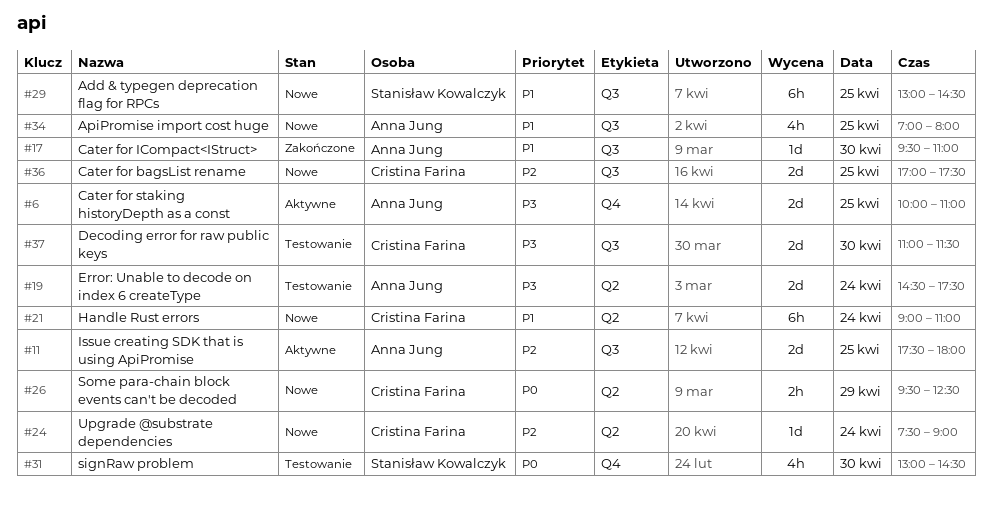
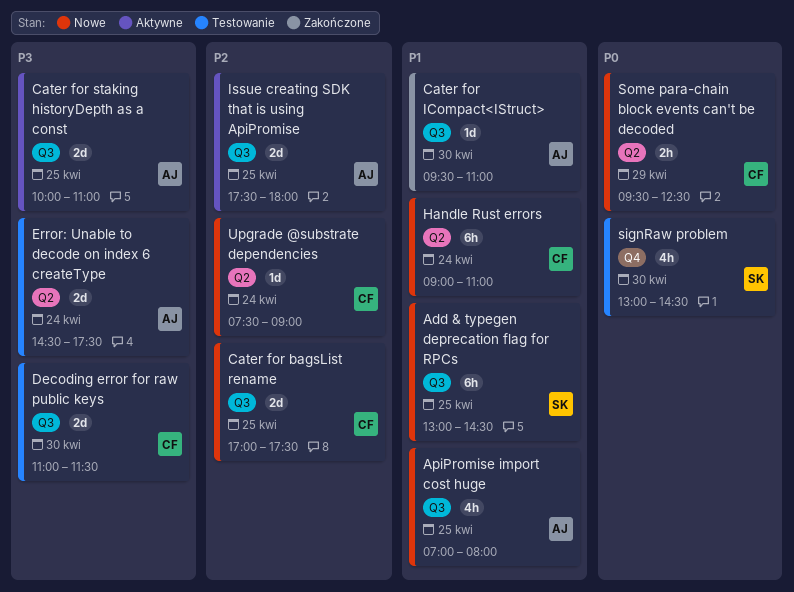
Cater for staking historyDepth as a const, label: Q4 -> Q3

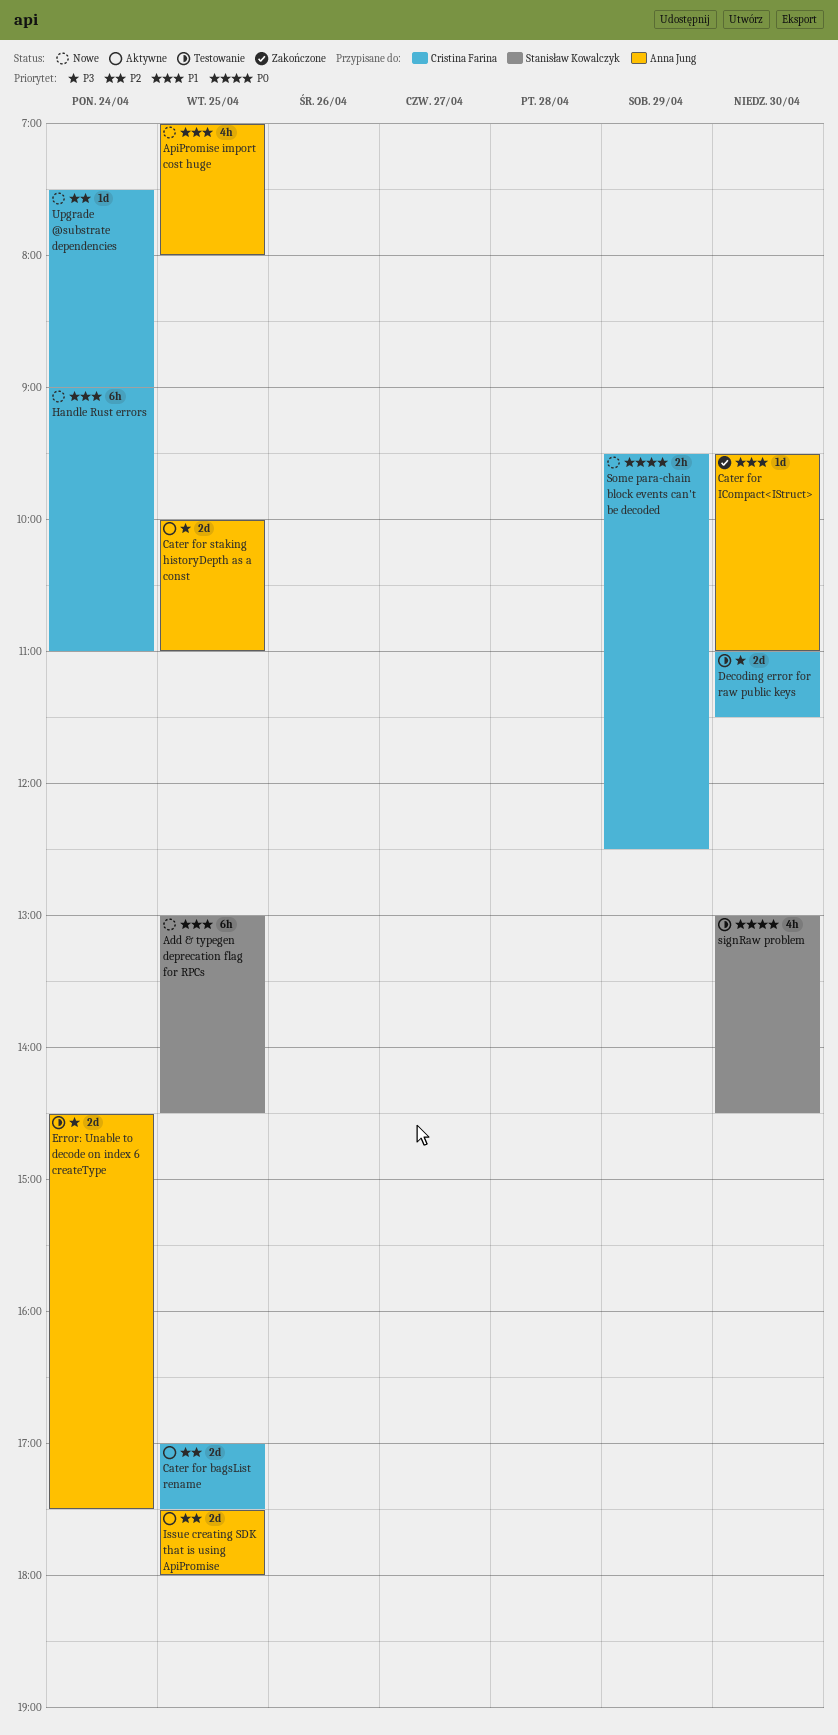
Cater for bagsList rename, status: Nowe -> Aktywne

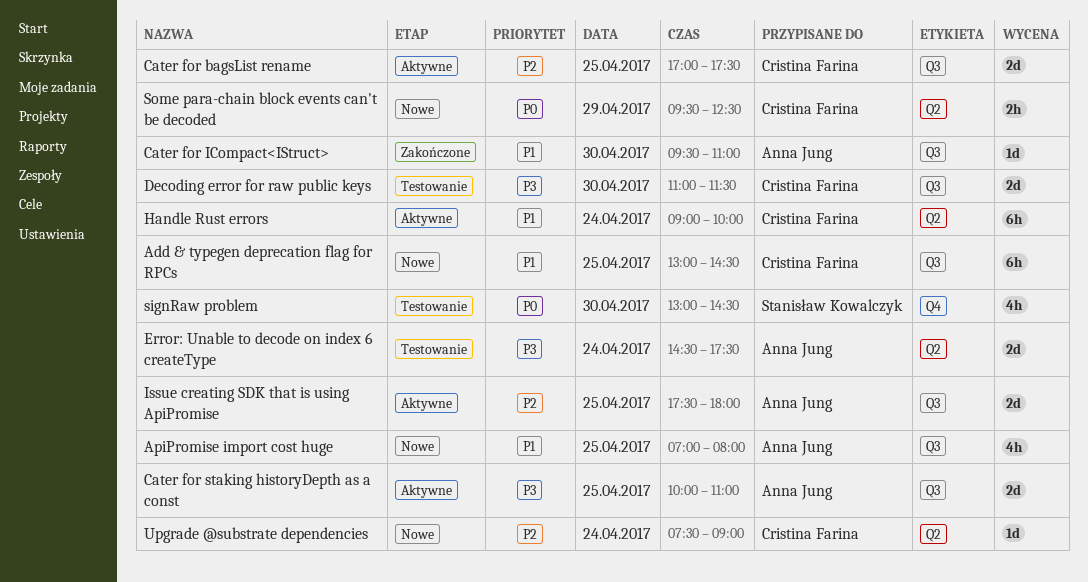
Add & typegen deprecation flag for RPCs, owner: Stanisław Kowalczyk -> Cristina Farina
Handle Rust errors, status: Nowe -> Aktywne
Handle Rust errors, ends: 11:00 -> 10:00

